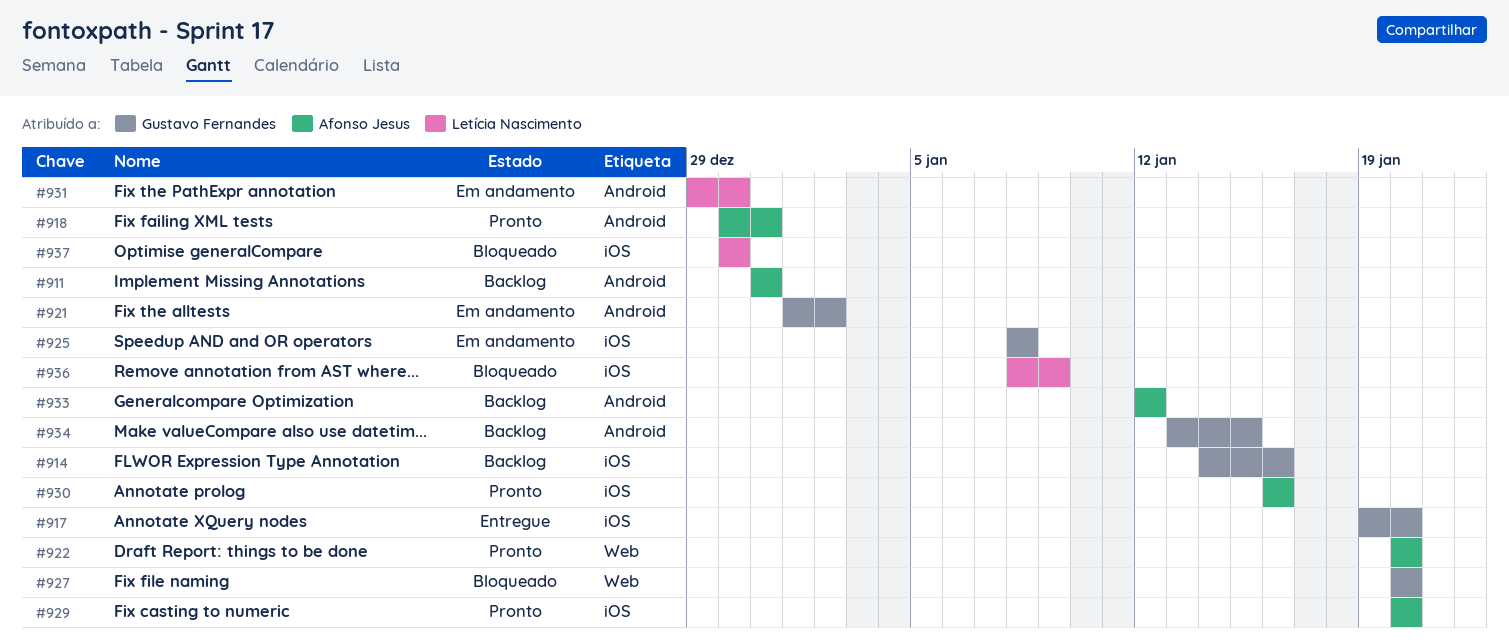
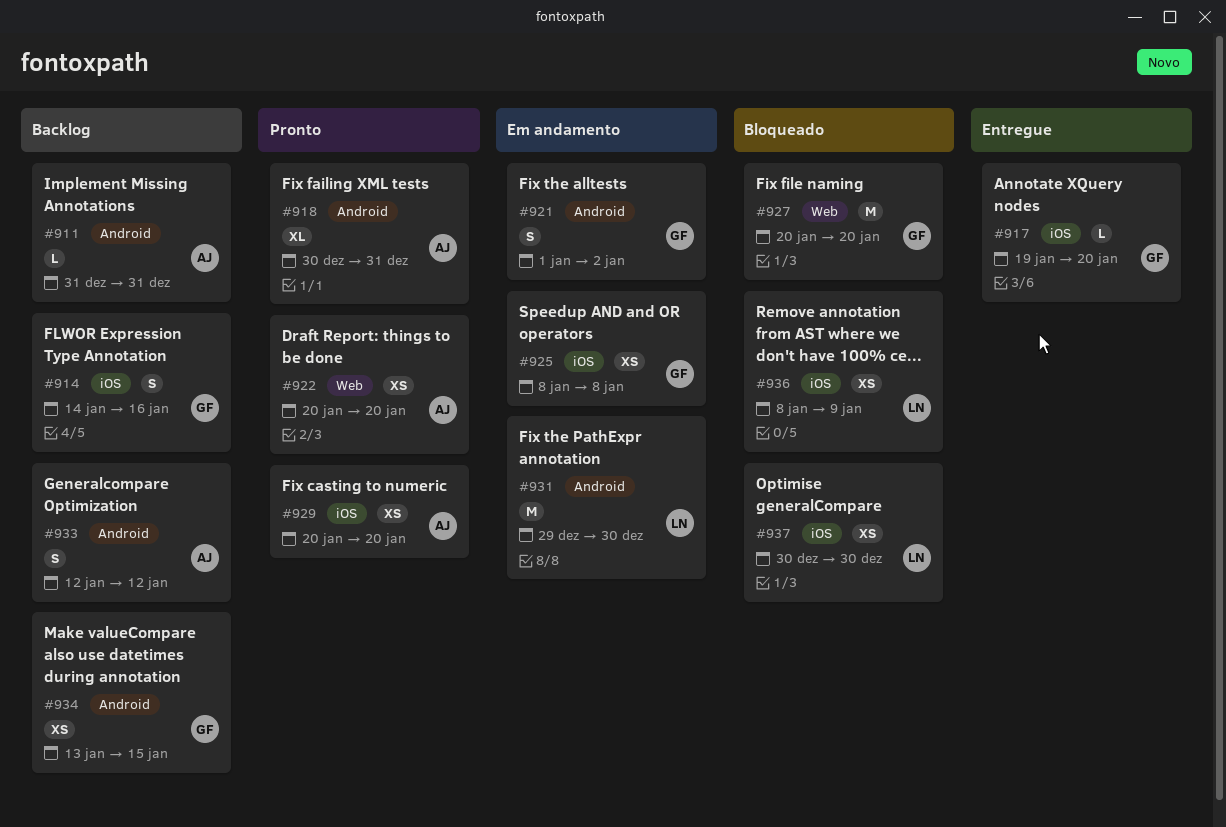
#930: present -> none

